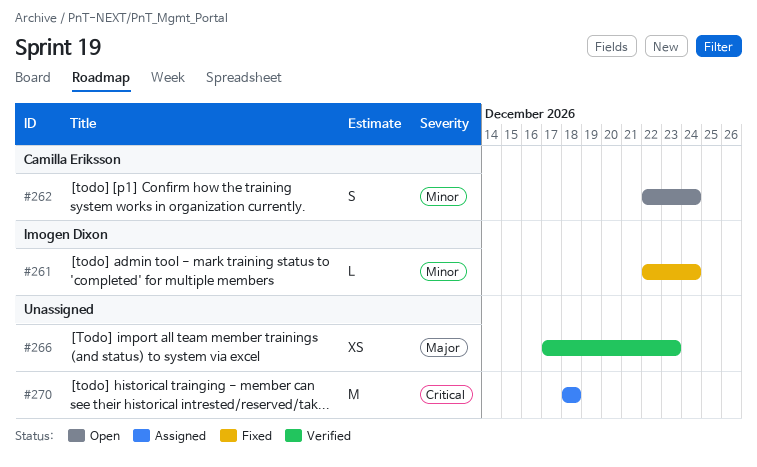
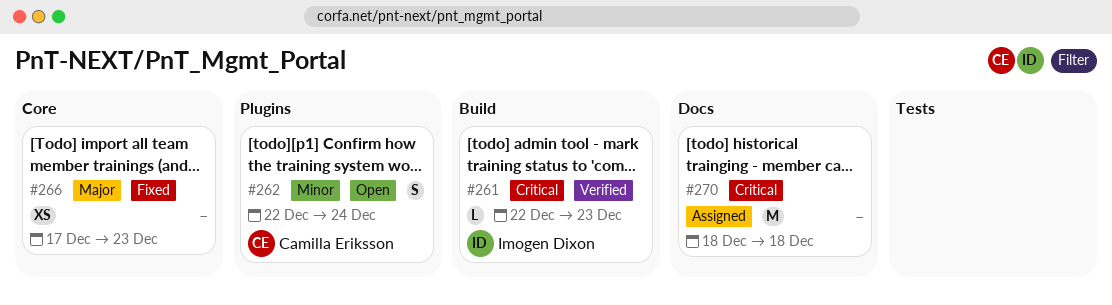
#261, status: Fixed -> Verified
#261, priority: Minor -> Critical
#261, due: Dec 24 -> Dec 23
#266, status: Verified -> Fixed

